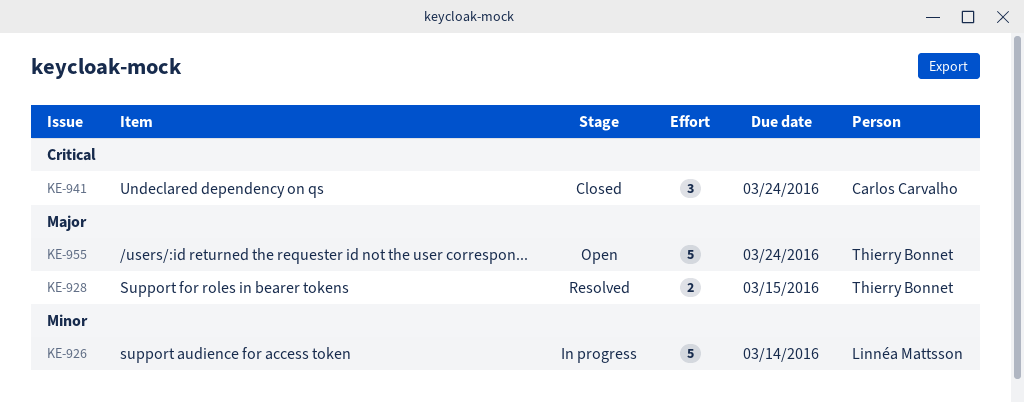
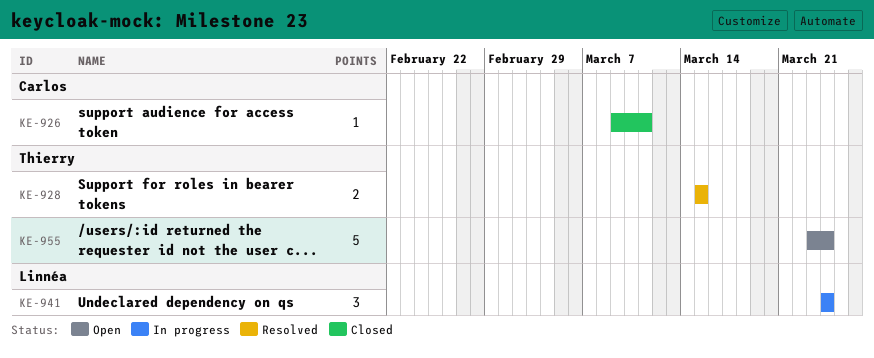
KE-926, status: In progress -> Closed
KE-926, owner: Linnéa Mattsson -> Carlos Carvalho
KE-926, estimate: 5 -> 1
KE-926, due: Mar 14 -> Mar 11
KE-941, status: Closed -> In progress
KE-941, owner: Carlos Carvalho -> Linnéa Mattsson

